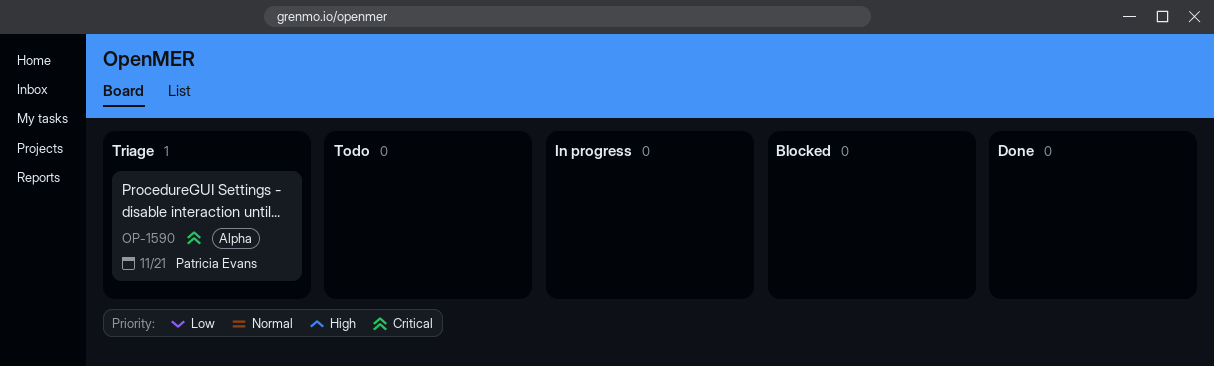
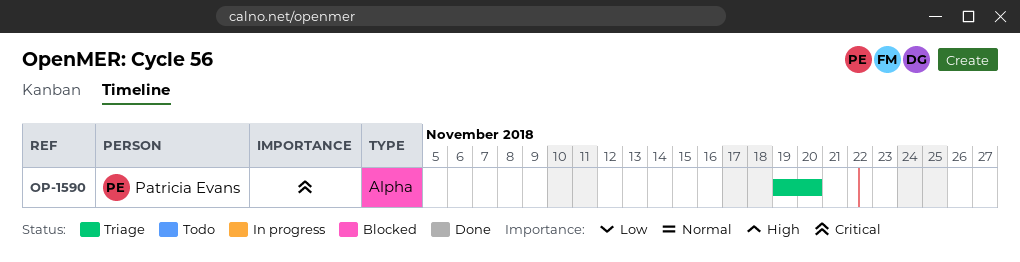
OP-1590, due: Nov 21 -> Nov 20

